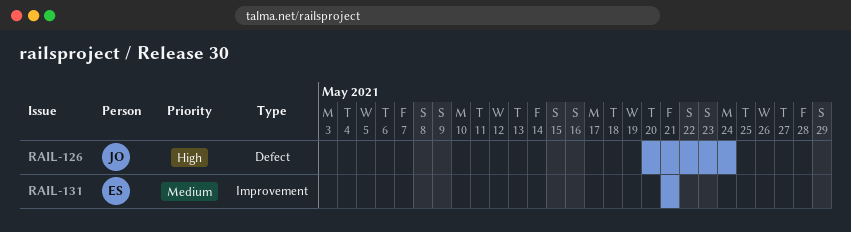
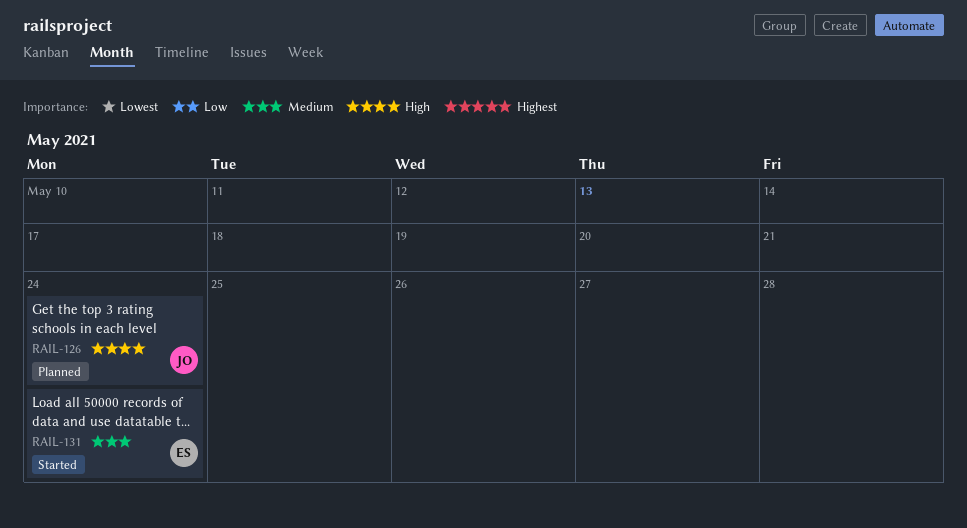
RAIL-131, due: May 21 -> May 24

